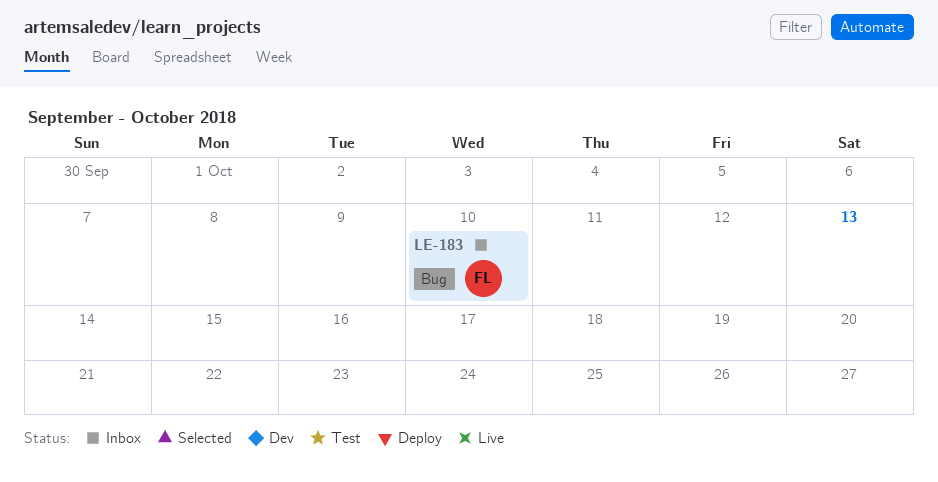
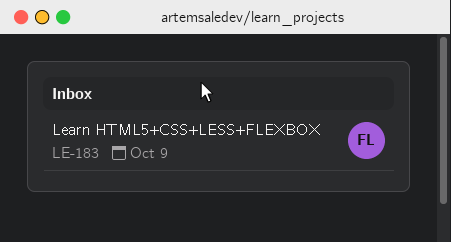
LE-183, due: Oct 10 -> Oct 9

